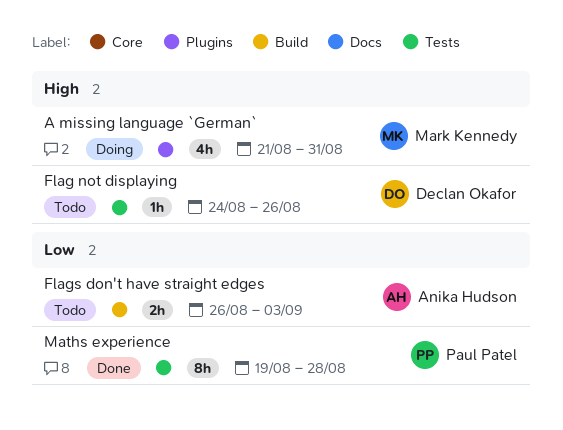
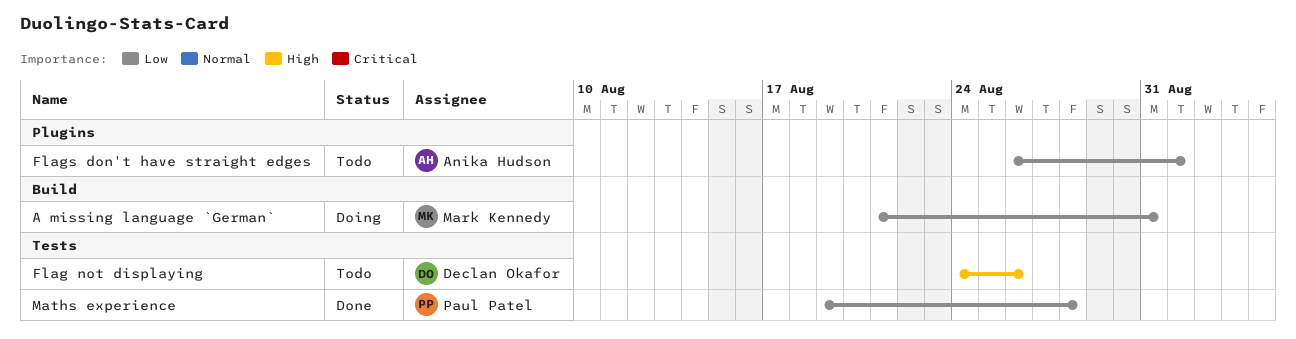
A missing language `German`, priority: High -> Low
A missing language `German`, label: Plugins -> Build
Flags don't have straight edges, label: Build -> Plugins
Flags don't have straight edges, due: Sep 3 -> Sep 1

